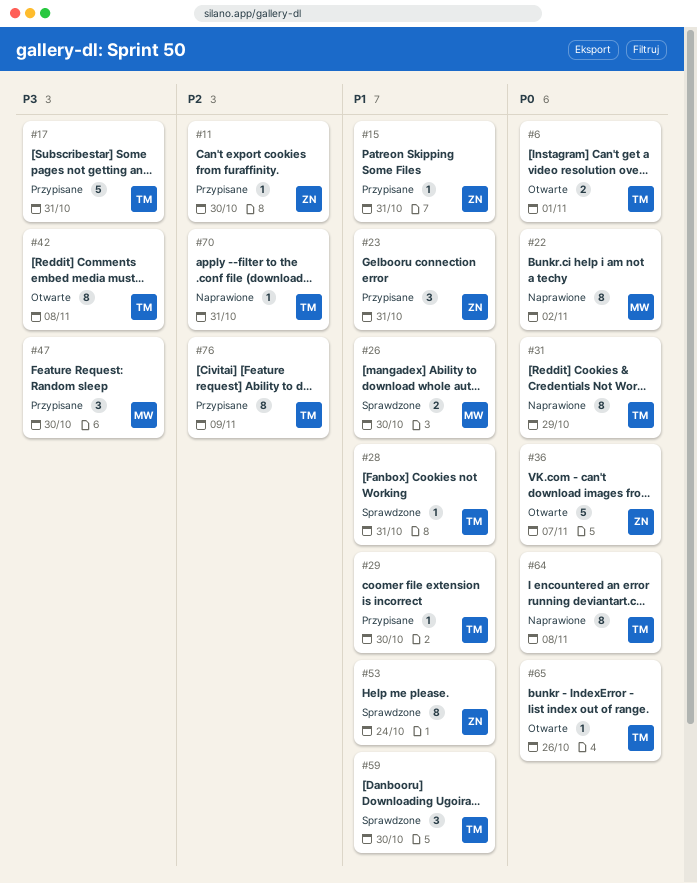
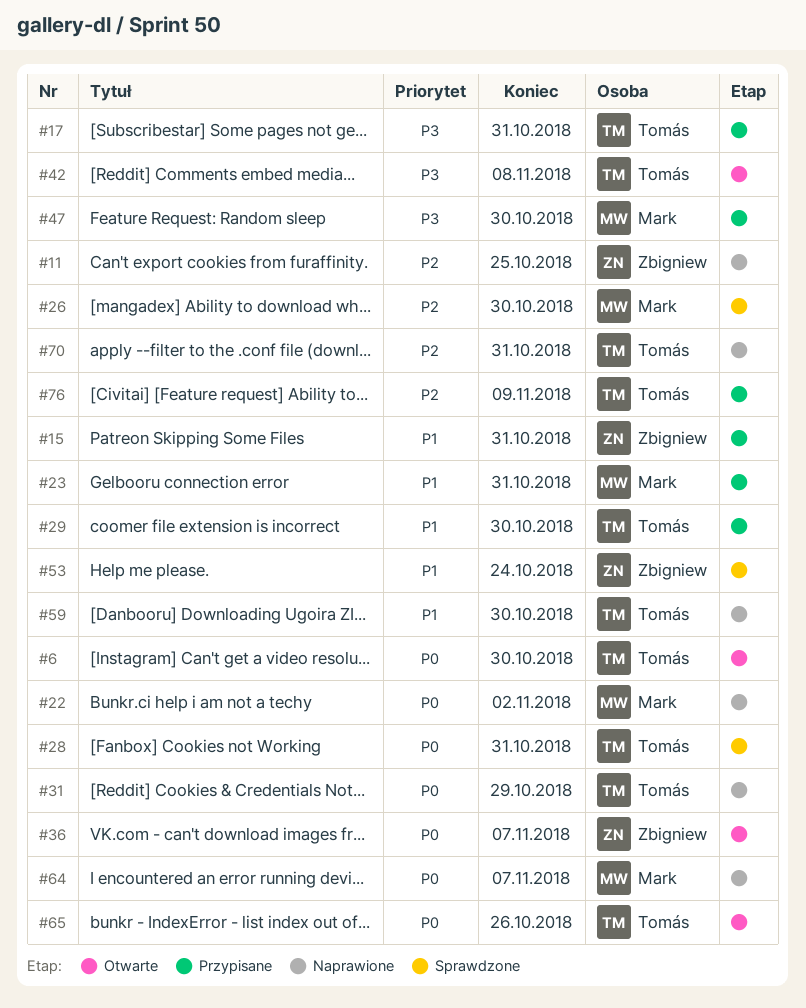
#6, due: Nov 1 -> Oct 30
#11, status: Przypisane -> Naprawione
#11, due: Oct 30 -> Oct 25
#23, owner: Zbigniew -> Mark
#26, priority: P1 -> P2
#28, priority: P1 -> P0
#59, status: Sprawdzone -> Naprawione
#64, owner: Tomás -> Mark
#64, due: Nov 8 -> Nov 7

